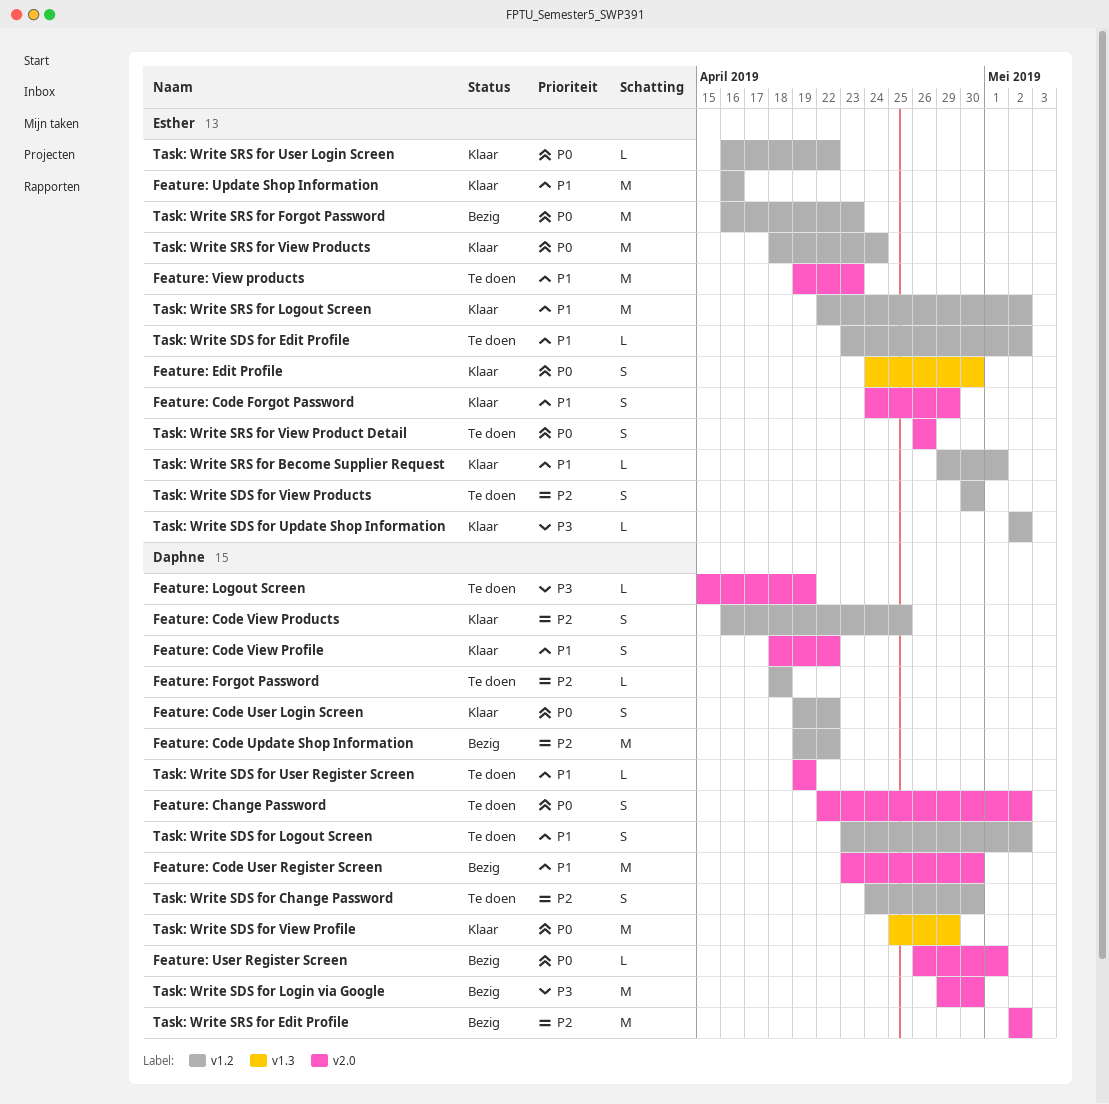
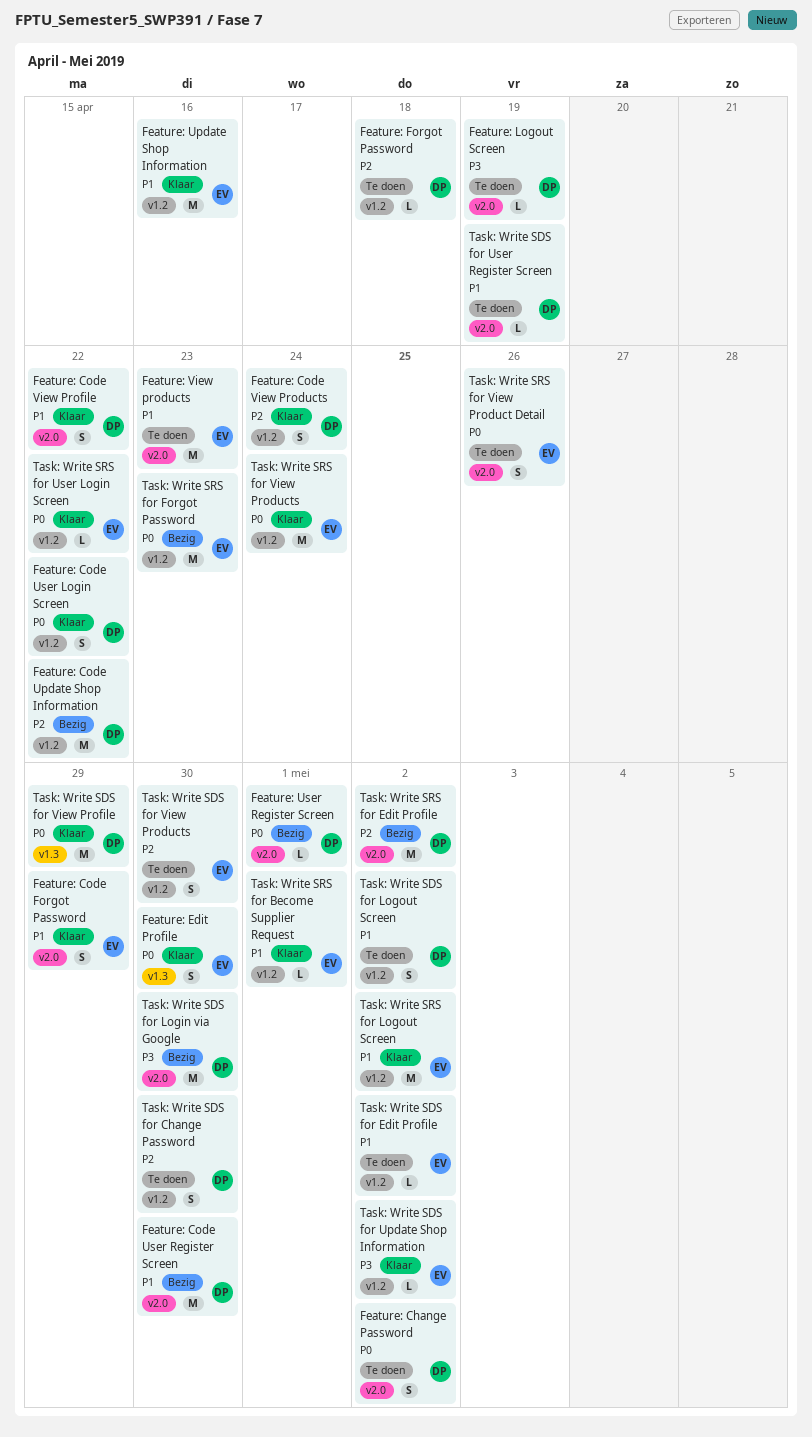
Feature: Code View Products, due: Apr 25 -> Apr 24

